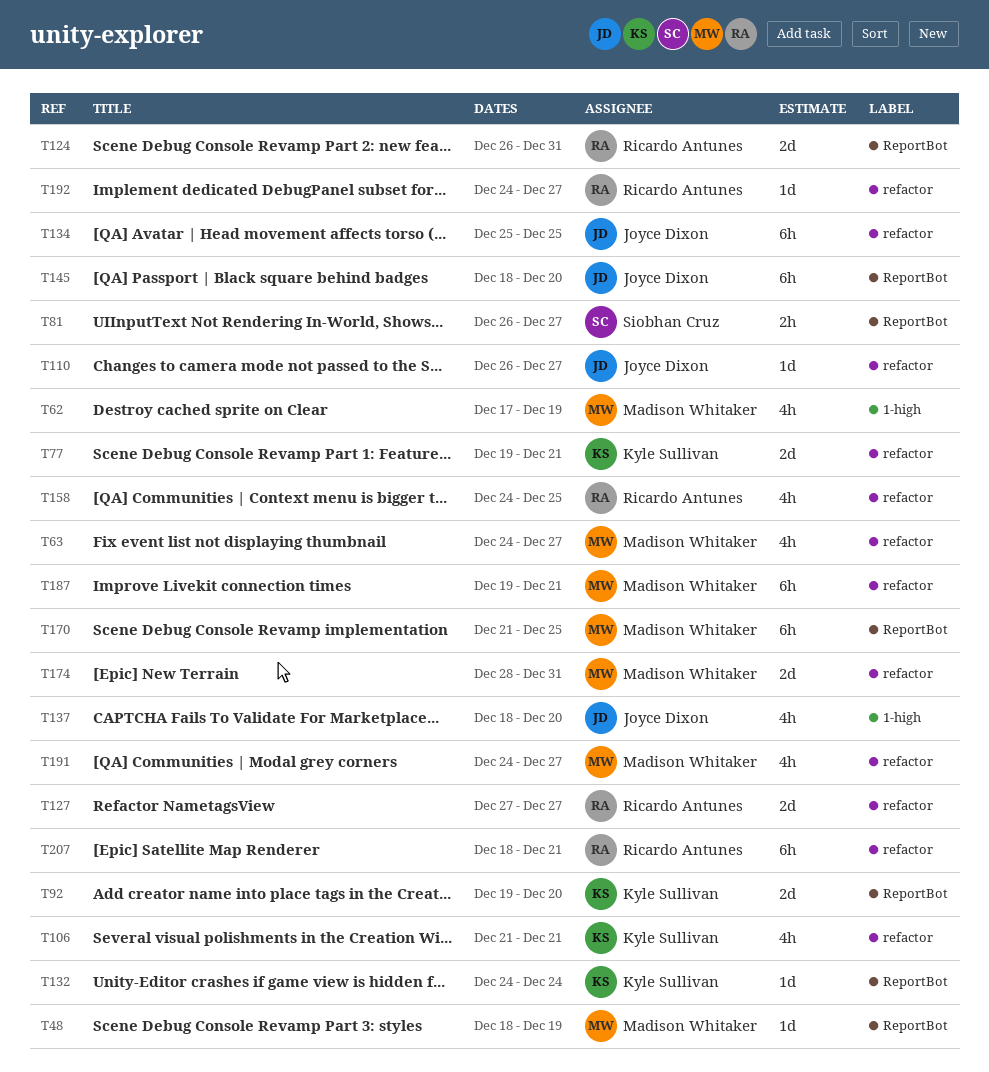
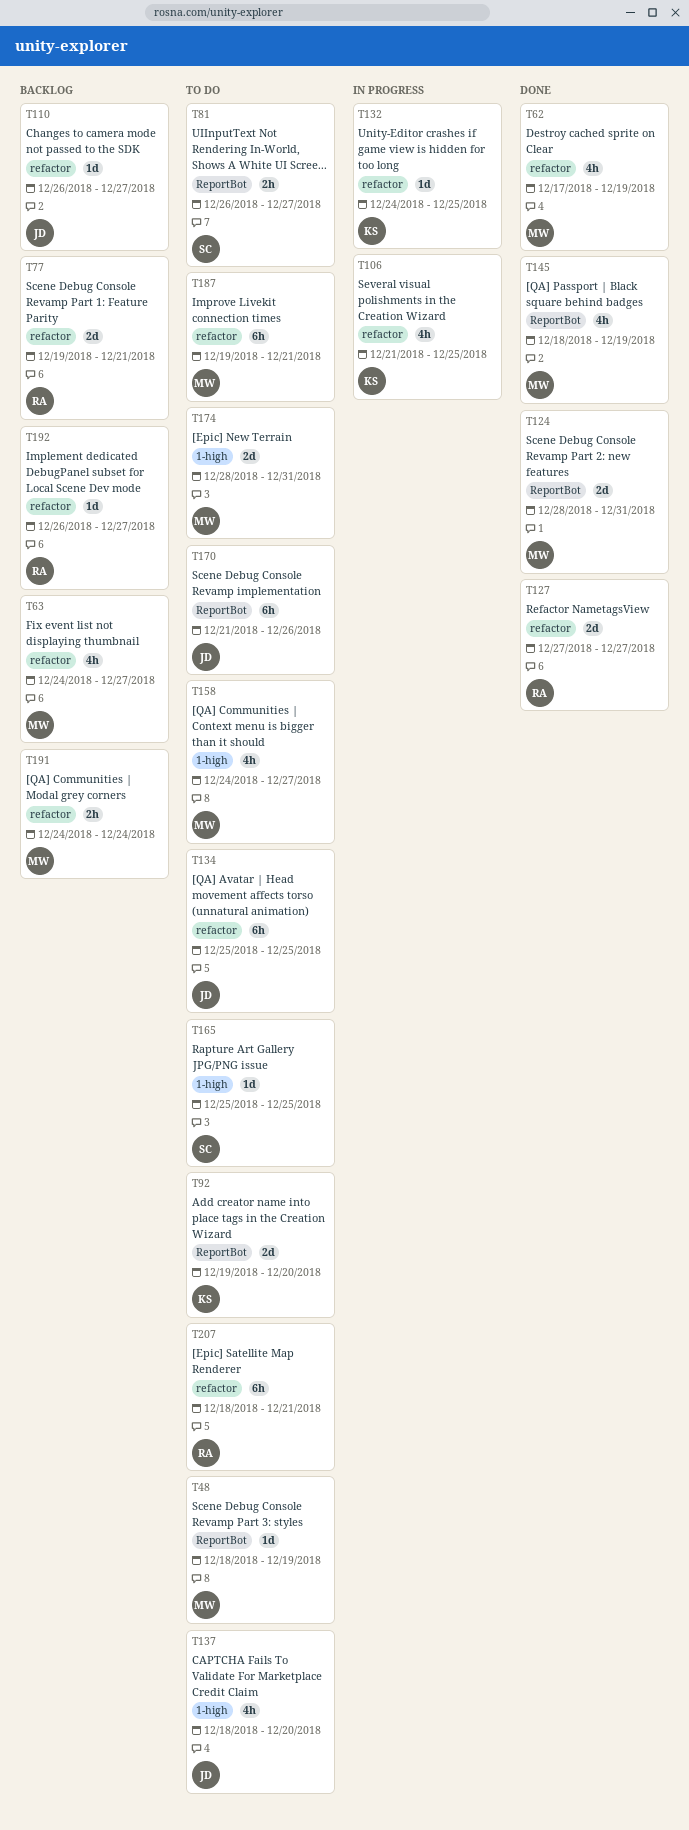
T62, label: 1-high -> refactor
T77, owner: Kyle Sullivan -> Ricardo Antunes
T106, due: Dec 21 -> Dec 25
T124, owner: Ricardo Antunes -> Madison Whitaker
T124, start: Dec 26 -> Dec 28
T132, label: ReportBot -> refactor
T132, due: Dec 24 -> Dec 25
T145, owner: Joyce Dixon -> Madison Whitaker
T145, estimate: 6h -> 4h
T145, due: Dec 20 -> Dec 19
T158, owner: Ricardo Antunes -> Madison Whitaker
T158, label: refactor -> 1-high
T158, due: Dec 25 -> Dec 27
T165: none -> present
T170, owner: Madison Whitaker -> Joyce Dixon
T170, due: Dec 25 -> Dec 26
T174, label: refactor -> 1-high
T191, estimate: 4h -> 2h
T191, due: Dec 27 -> Dec 24
T192, start: Dec 24 -> Dec 26

